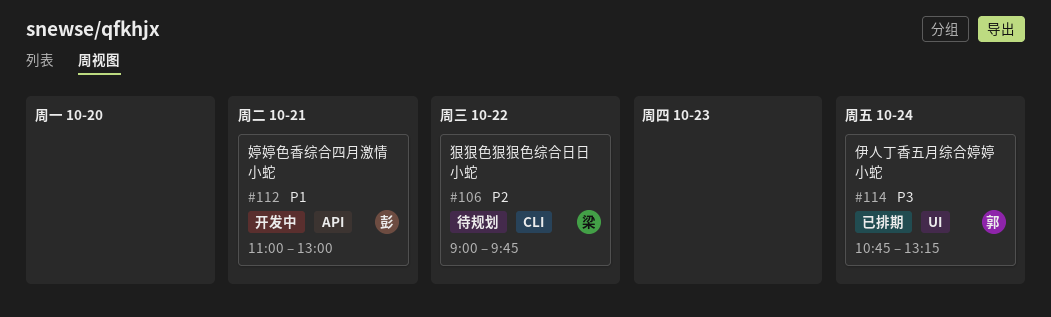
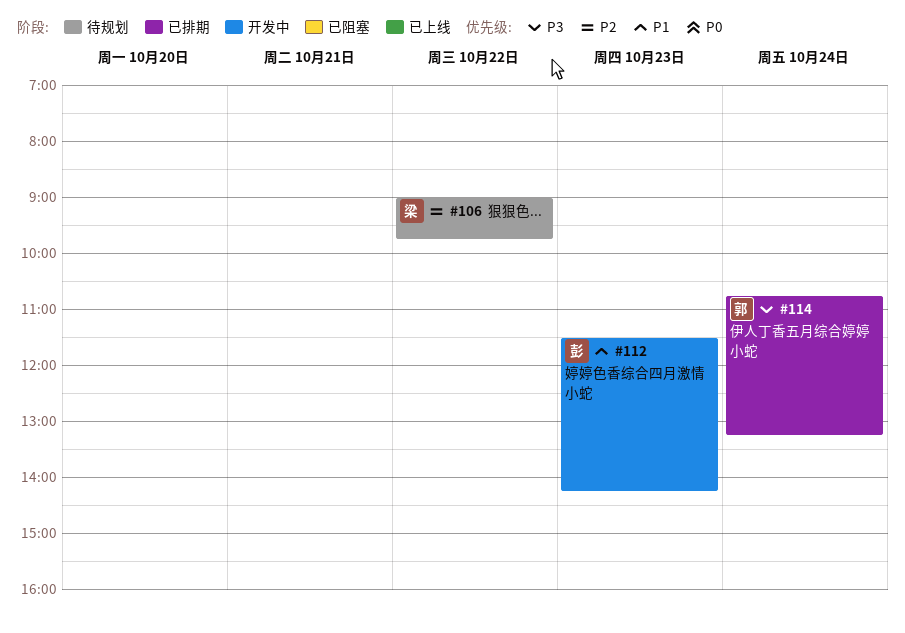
#112, day: Oct 21 -> Oct 23
#112, begins: 11:00 -> 11:30
#112, ends: 13:00 -> 14:15

